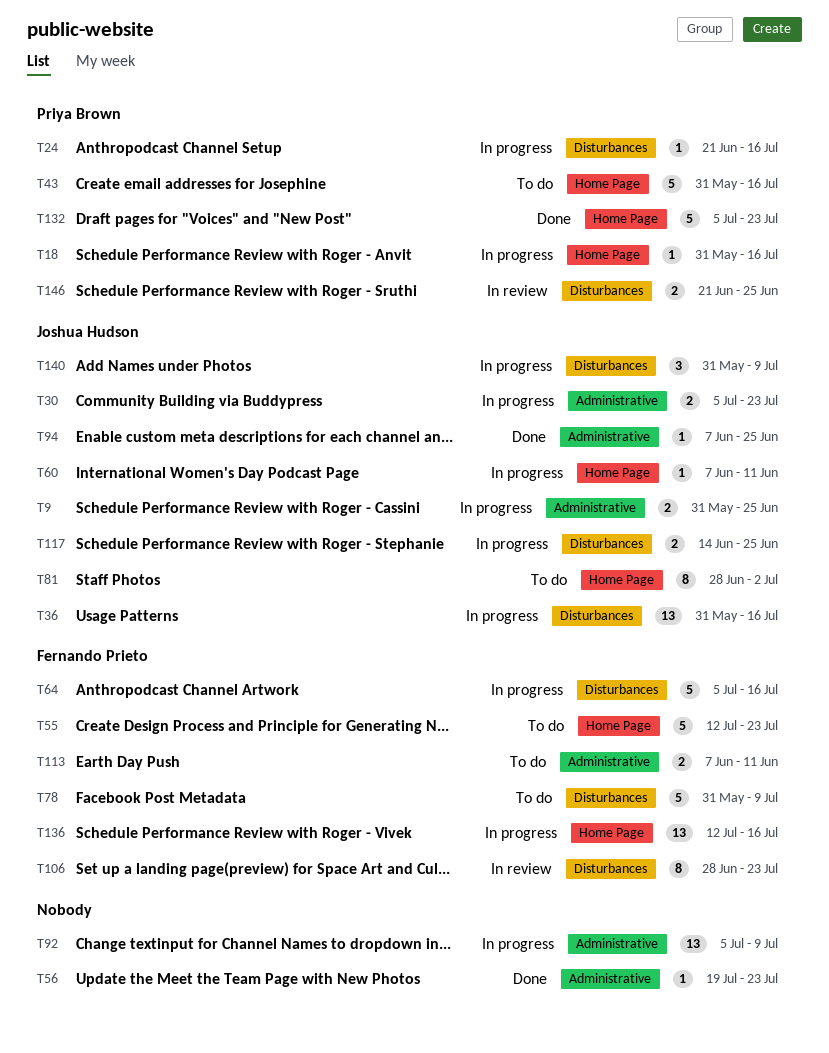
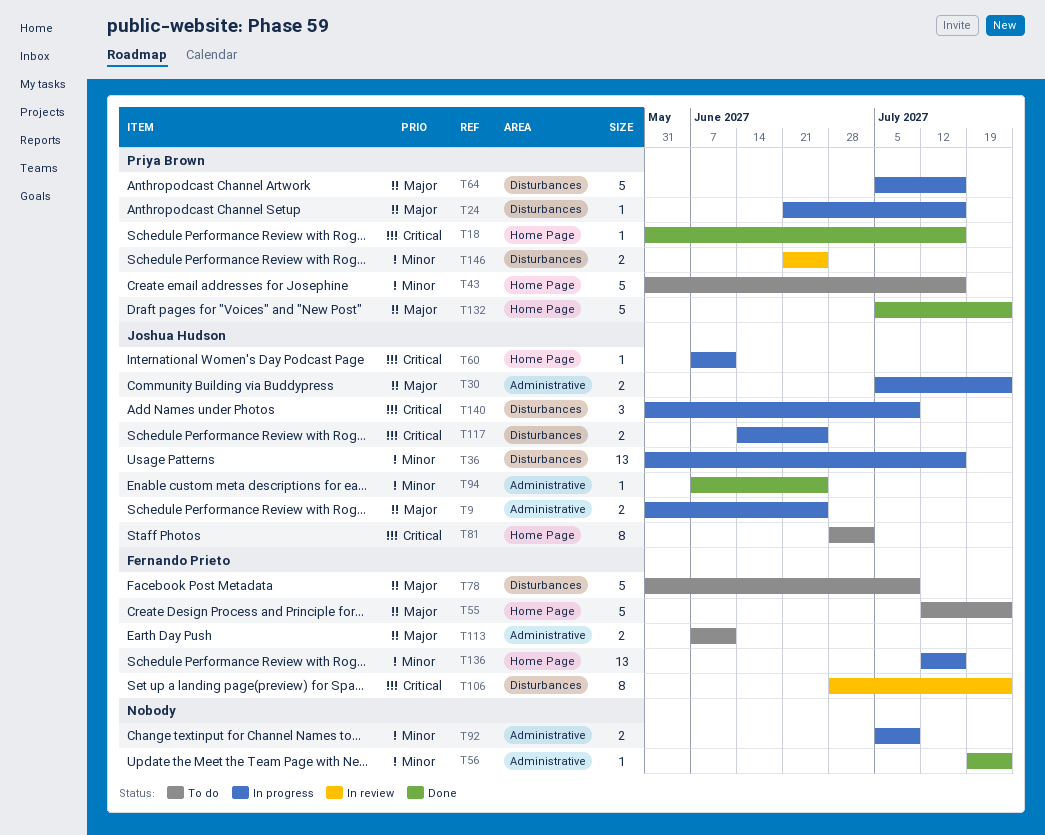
T18, status: In progress -> Done
T64, owner: Fernando Prieto -> Priya Brown
T92, estimate: 13 -> 2

